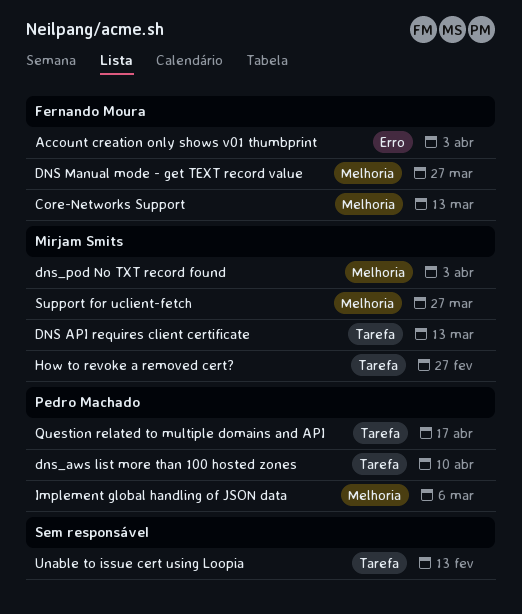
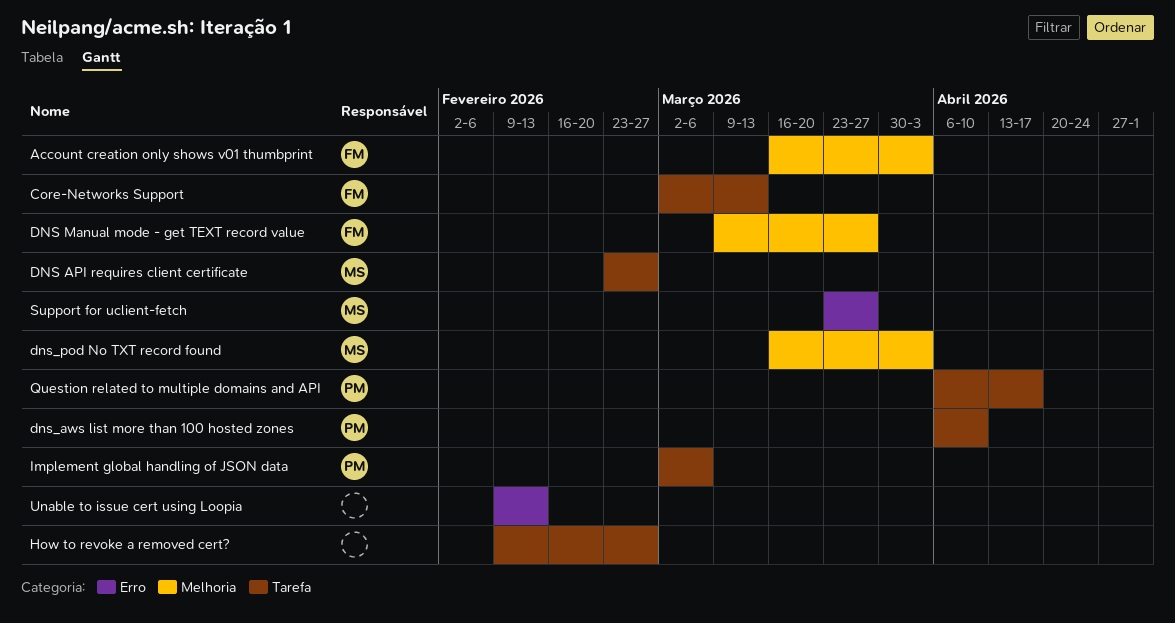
Account creation only shows v01 thumbprint, label: Erro -> Melhoria
Core-Networks Support, label: Melhoria -> Tarefa
DNS API requires client certificate, due: Mar 13 -> Feb 27
How to revoke a removed cert?, owner: Mirjam Smits -> none
Implement global handling of JSON data, label: Melhoria -> Tarefa
Support for uclient-fetch, label: Melhoria -> Erro
Unable to issue cert using Loopia, label: Tarefa -> Erro

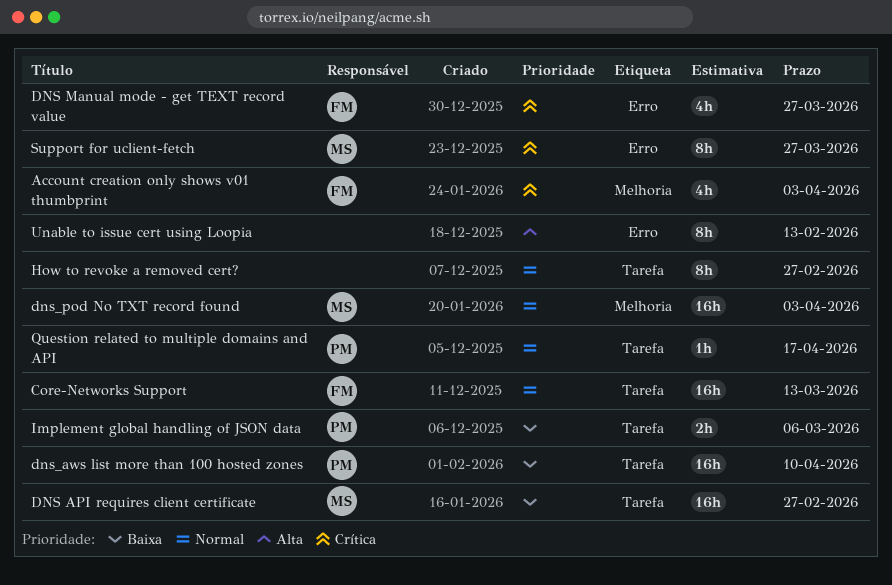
DNS Manual mode - get TEXT record value, label: Melhoria -> Erro

